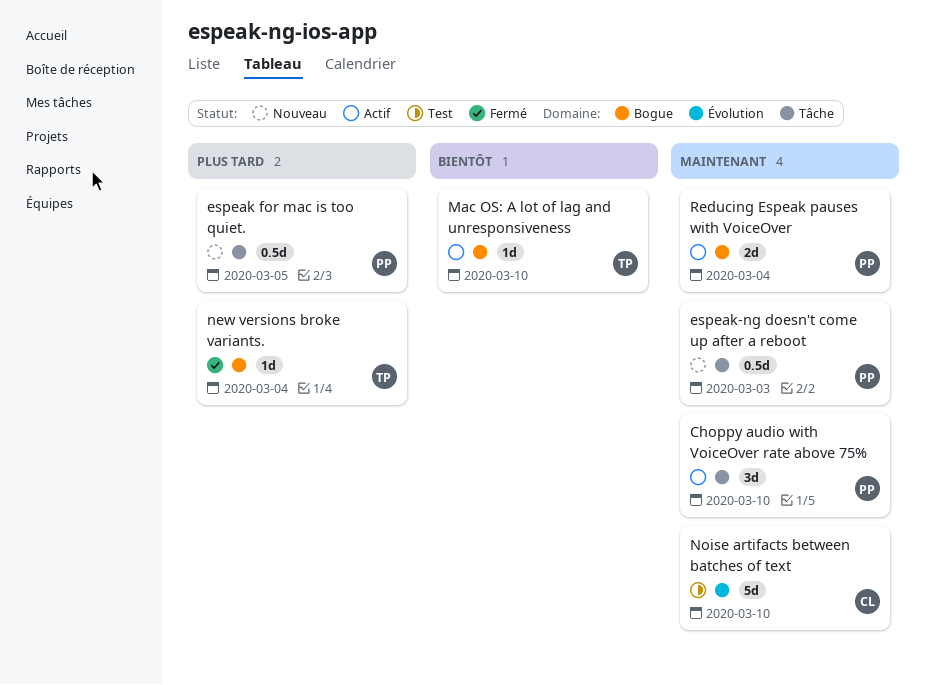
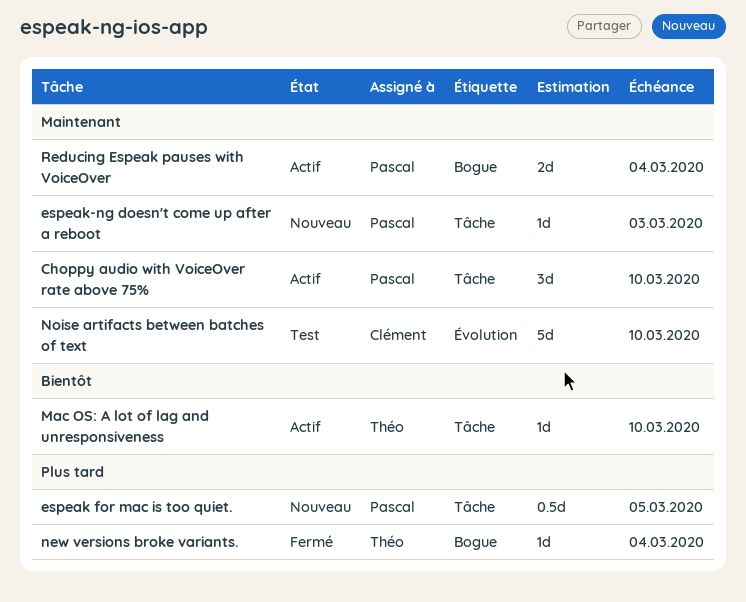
espeak-ng doesn't come up after a reboot, estimate: 0.5d -> 1d
Mac OS: A lot of lag and unresponsiveness, label: Bogue -> Tâche

